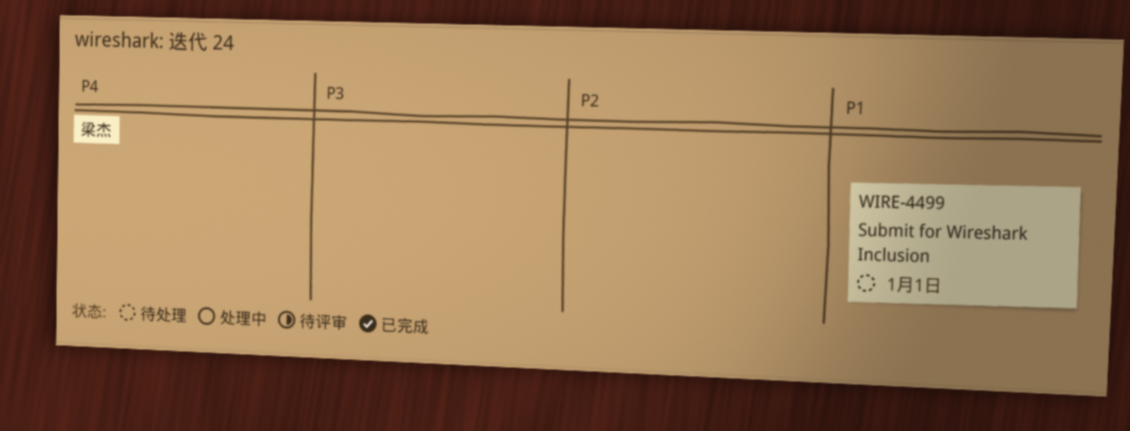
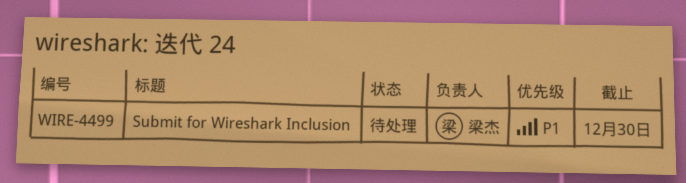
WIRE-4499, due: Jan 1 -> Dec 30

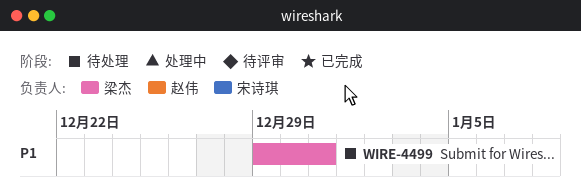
WIRE-4499, due: Dec 30 -> Dec 31

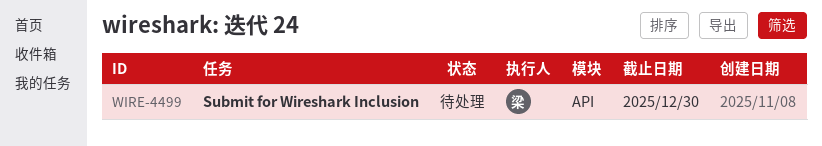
WIRE-4499, due: Dec 31 -> Dec 30

